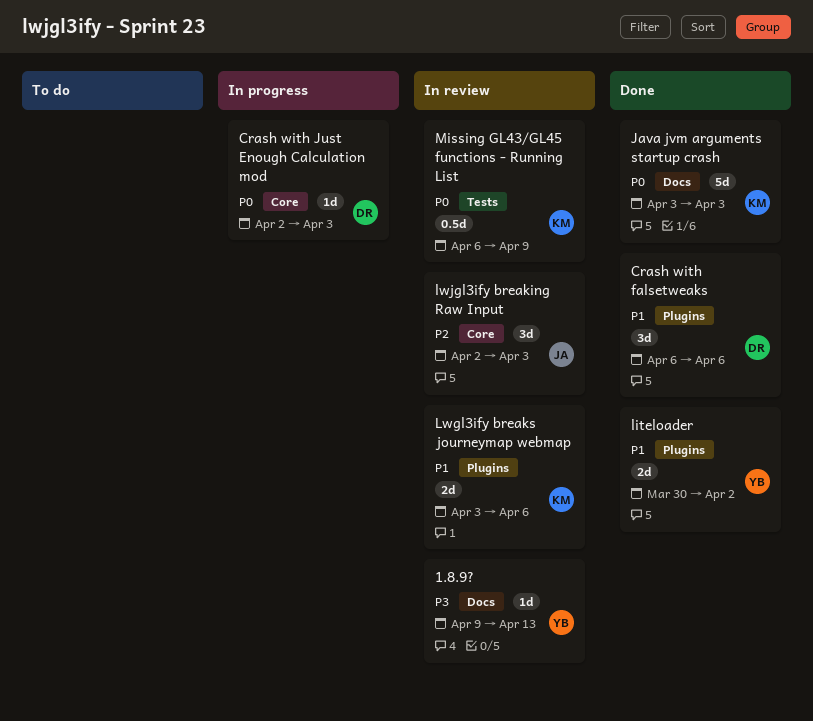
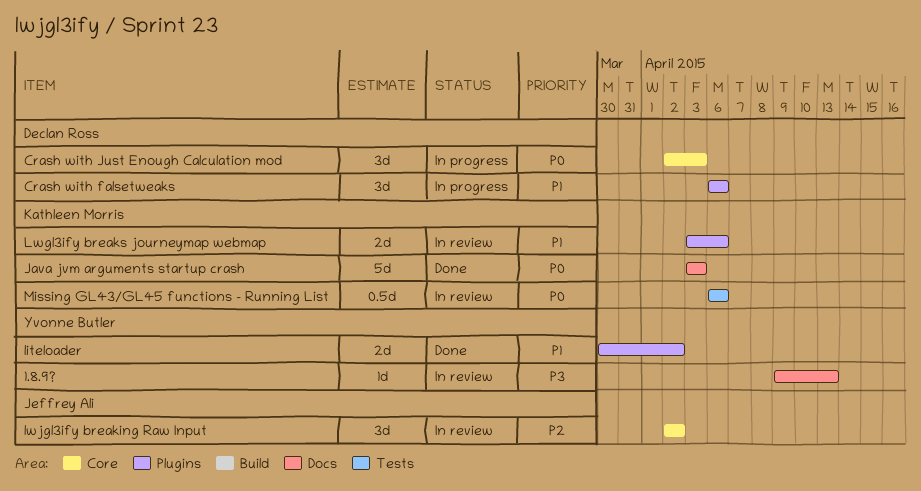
Crash with falsetweaks, status: Done -> In progress
Crash with Just Enough Calculation mod, estimate: 1d -> 3d
lwjgl3ify breaking Raw Input, due: Apr 3 -> Apr 2
Missing GL43/GL45 functions - Running List, due: Apr 9 -> Apr 6

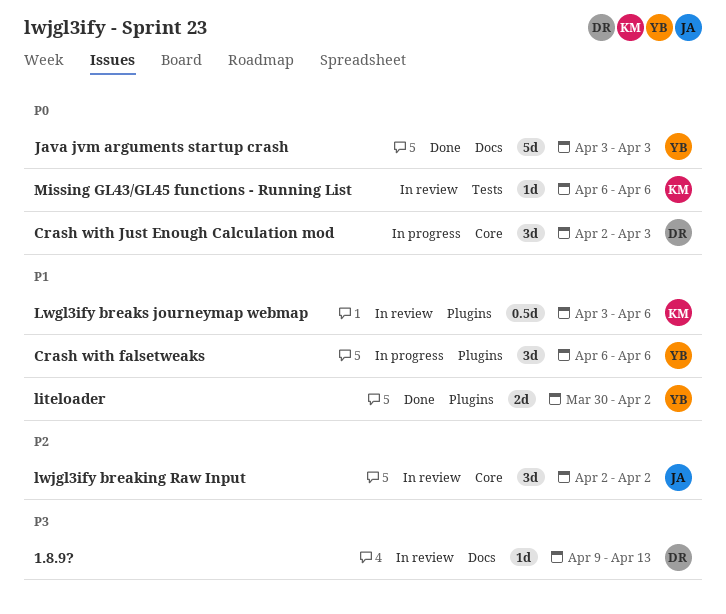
1.8.9?, owner: Yvonne Butler -> Declan Ross
Crash with falsetweaks, owner: Declan Ross -> Yvonne Butler
Java jvm arguments startup crash, owner: Kathleen Morris -> Yvonne Butler
Lwgl3ify breaks journeymap webmap, estimate: 2d -> 0.5d
Missing GL43/GL45 functions - Running List, estimate: 0.5d -> 1d

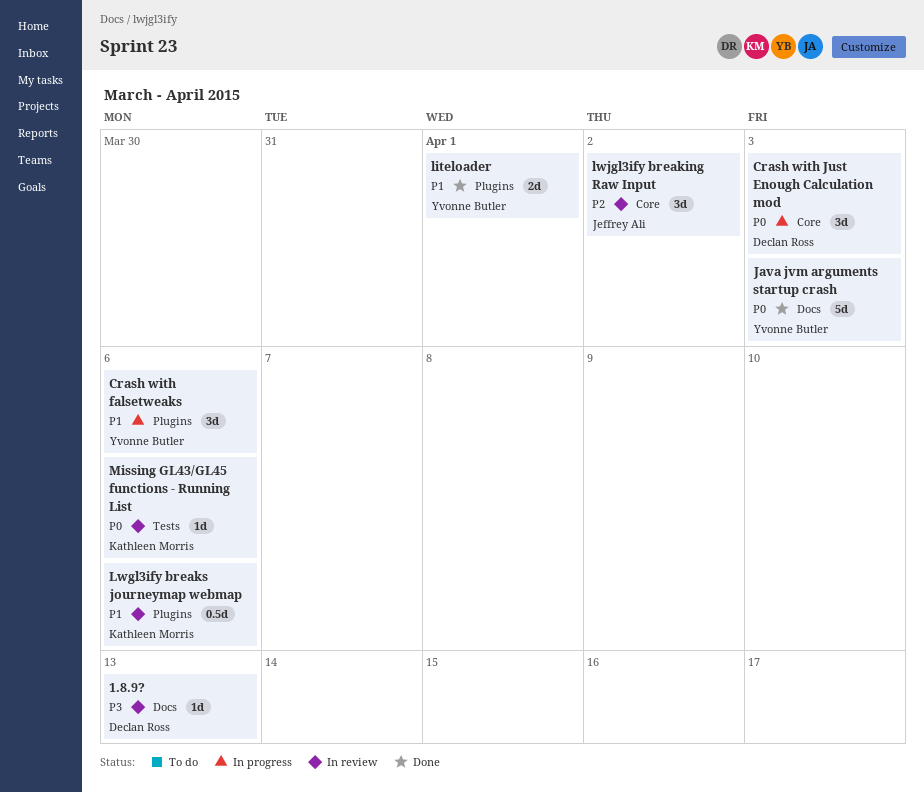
liteloader, due: Apr 2 -> Apr 1

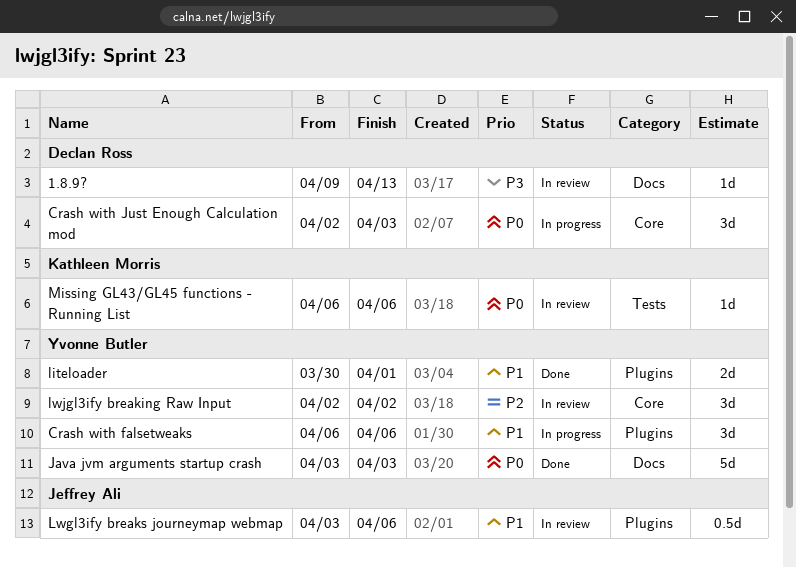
Lwgl3ify breaks journeymap webmap, owner: Kathleen Morris -> Jeffrey Ali
lwjgl3ify breaking Raw Input, owner: Jeffrey Ali -> Yvonne Butler

